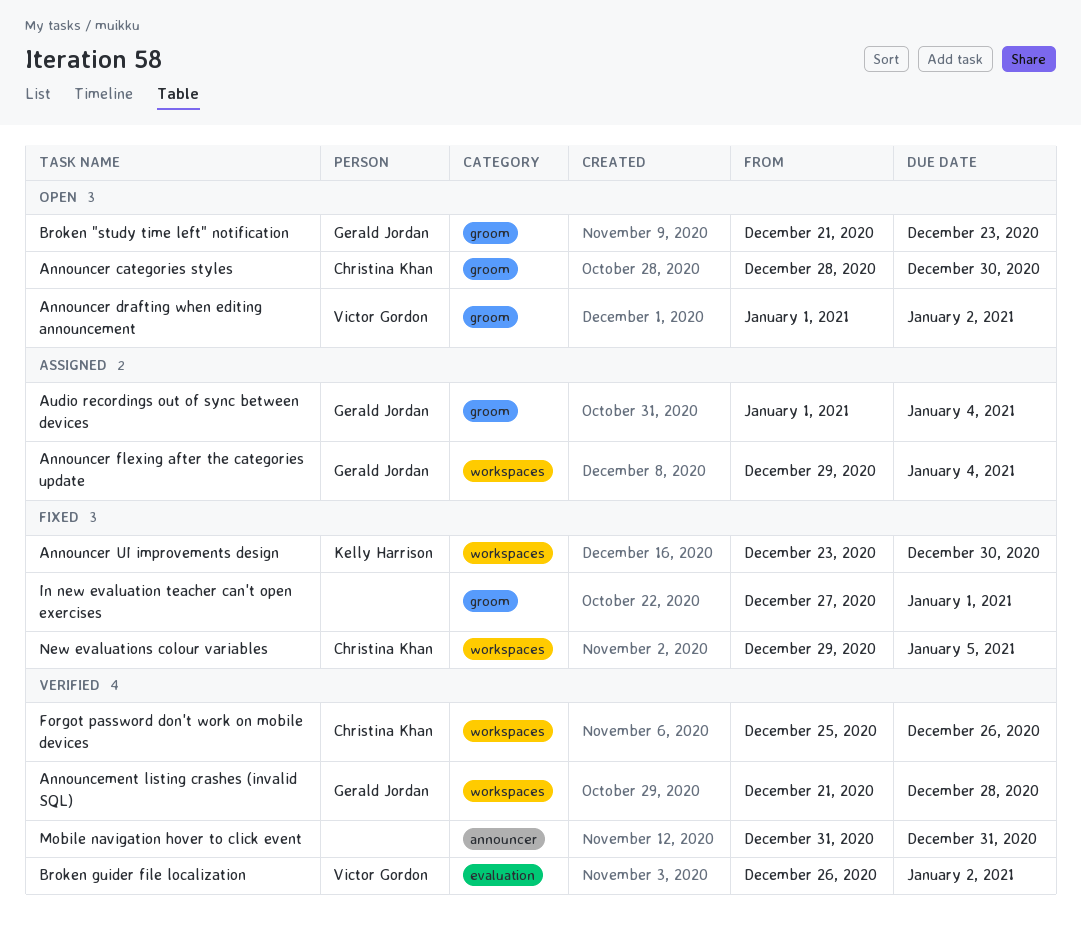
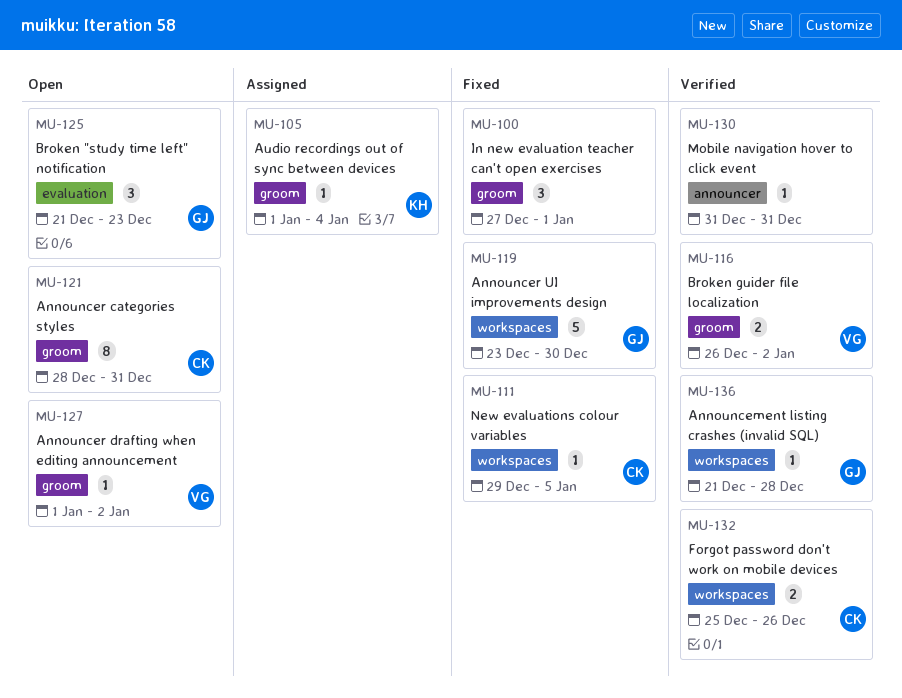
Announcer categories styles, due: Dec 30 -> Dec 31
Announcer flexing after the categories update: present -> none
Announcer UI improvements design, owner: Kelly Harrison -> Gerald Jordan
Audio recordings out of sync between devices, owner: Gerald Jordan -> Kelly Harrison
Broken "study time left" notification, label: groom -> evaluation
Broken guider file localization, label: evaluation -> groom

